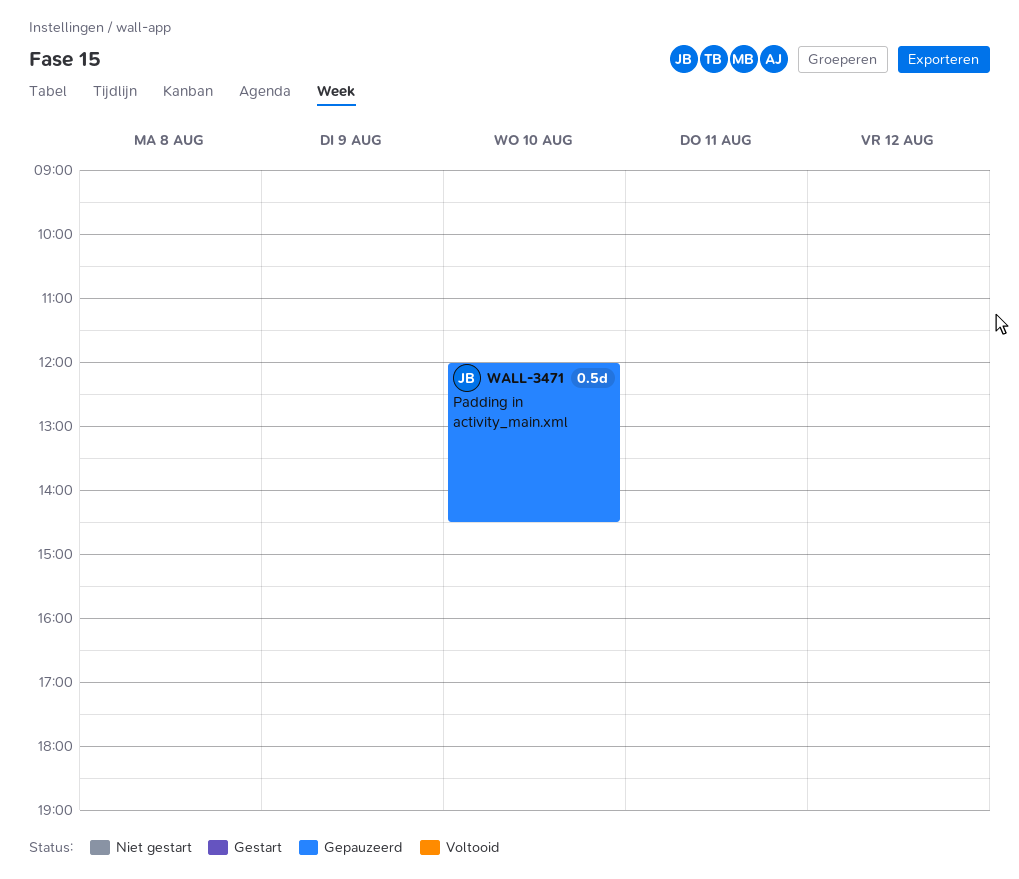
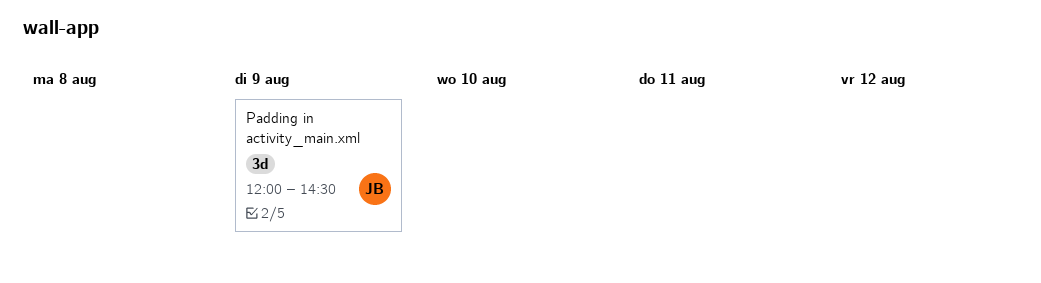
Padding in activity_main.xml, estimate: 0.5d -> 3d
Padding in activity_main.xml, day: Aug 10 -> Aug 9

